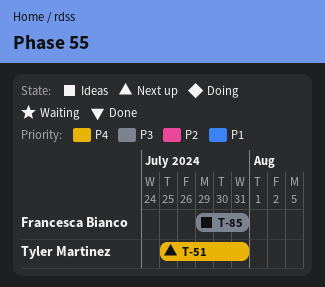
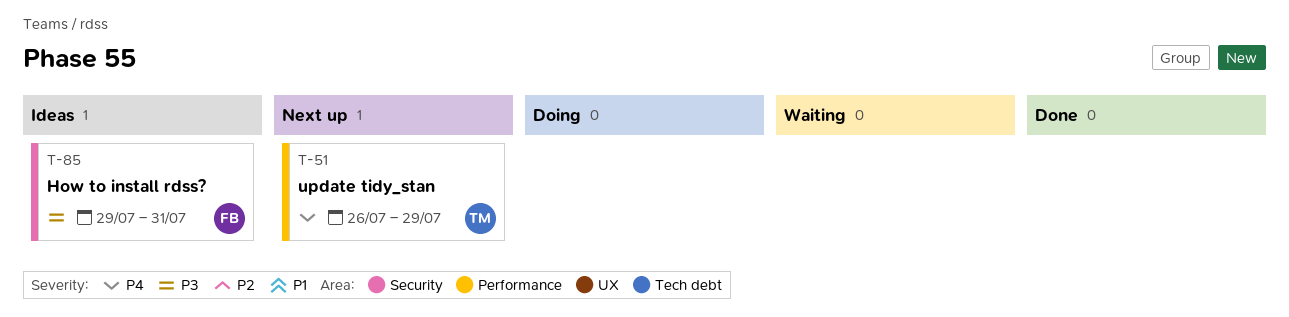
T-51, start: Jul 25 -> Jul 26
T-51, due: Jul 31 -> Jul 29

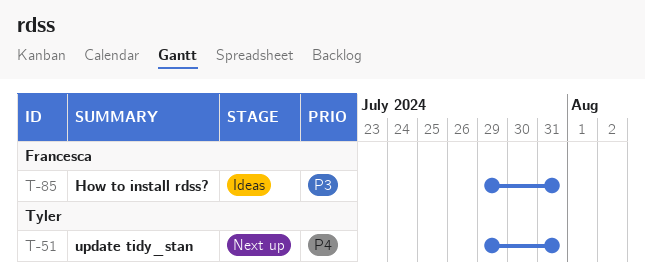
T-51, start: Jul 26 -> Jul 29
T-51, due: Jul 29 -> Jul 31

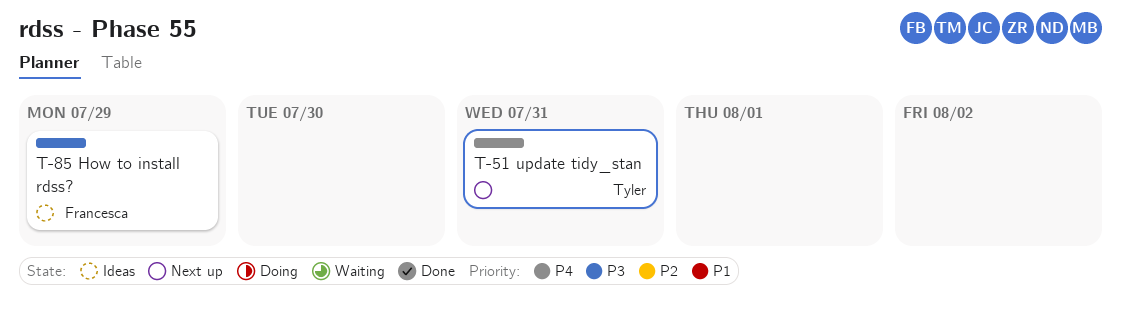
T-85, due: Jul 31 -> Jul 29

